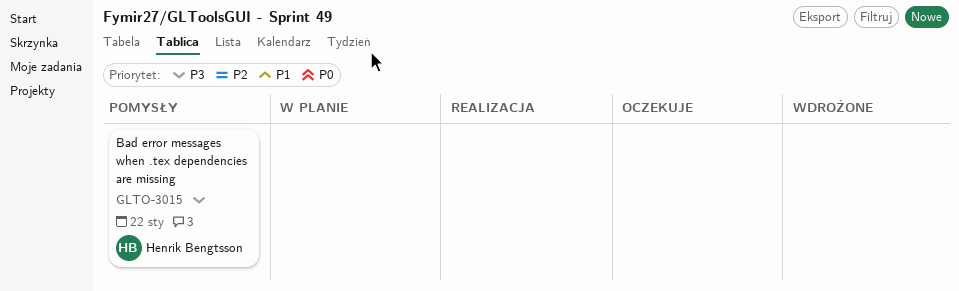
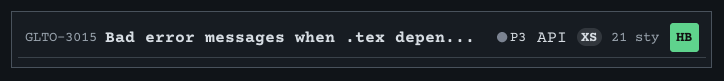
GLTO-3015, due: Jan 22 -> Jan 21

